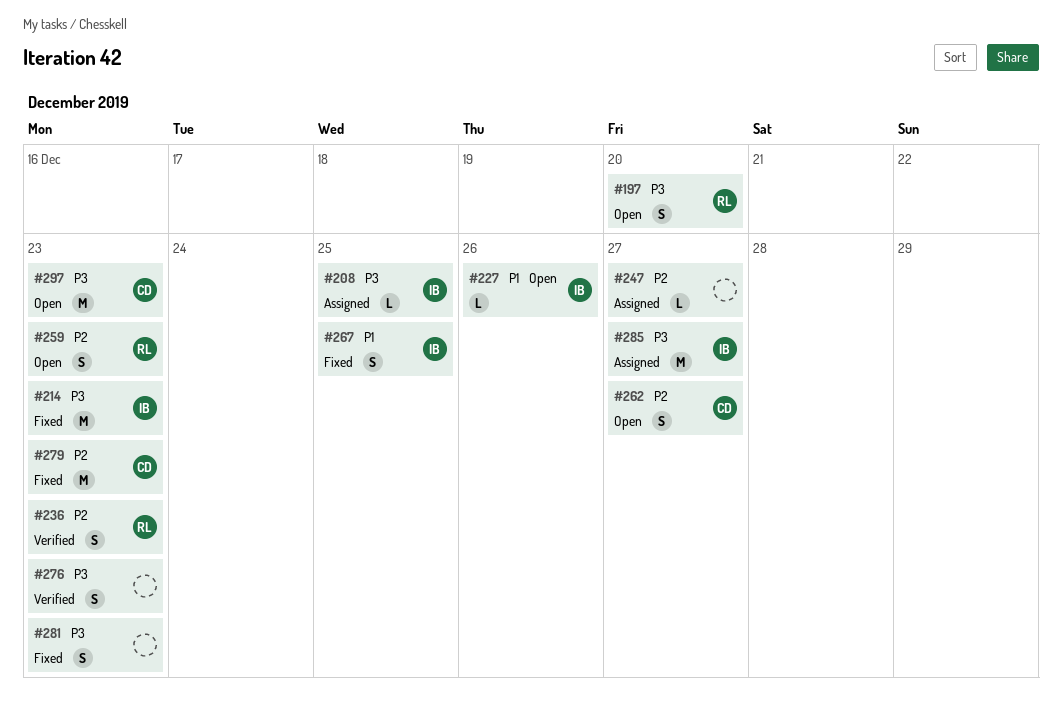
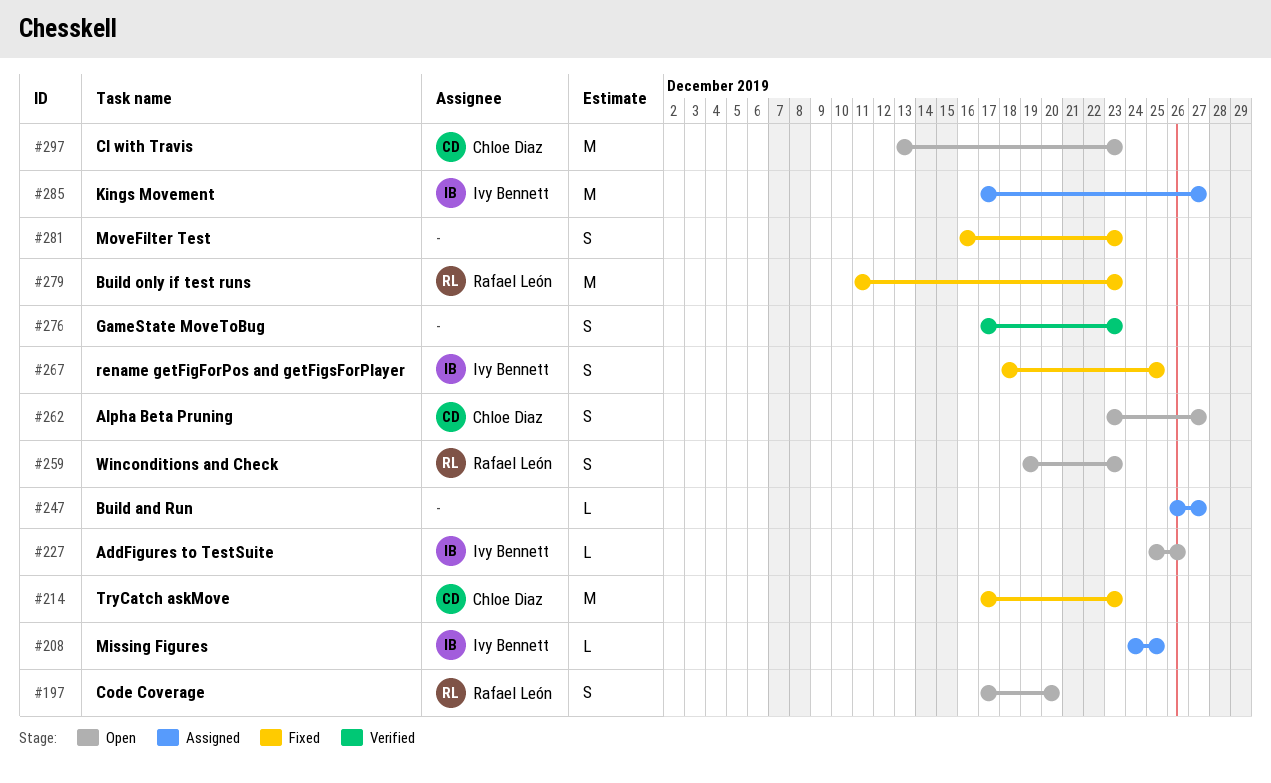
#214, owner: Ivy Bennett -> Chloe Diaz
#236: present -> none
#279, owner: Chloe Diaz -> Rafael León

